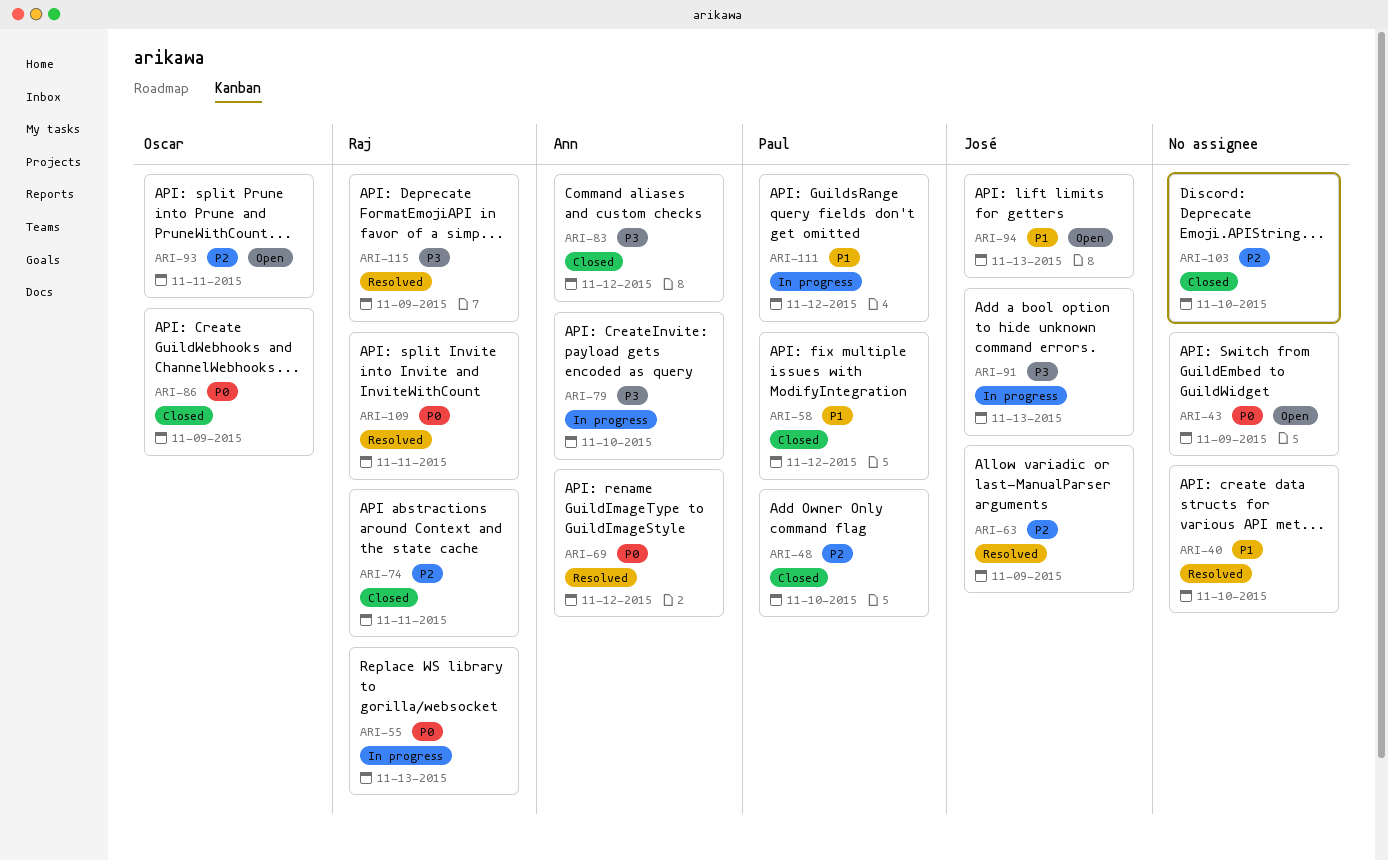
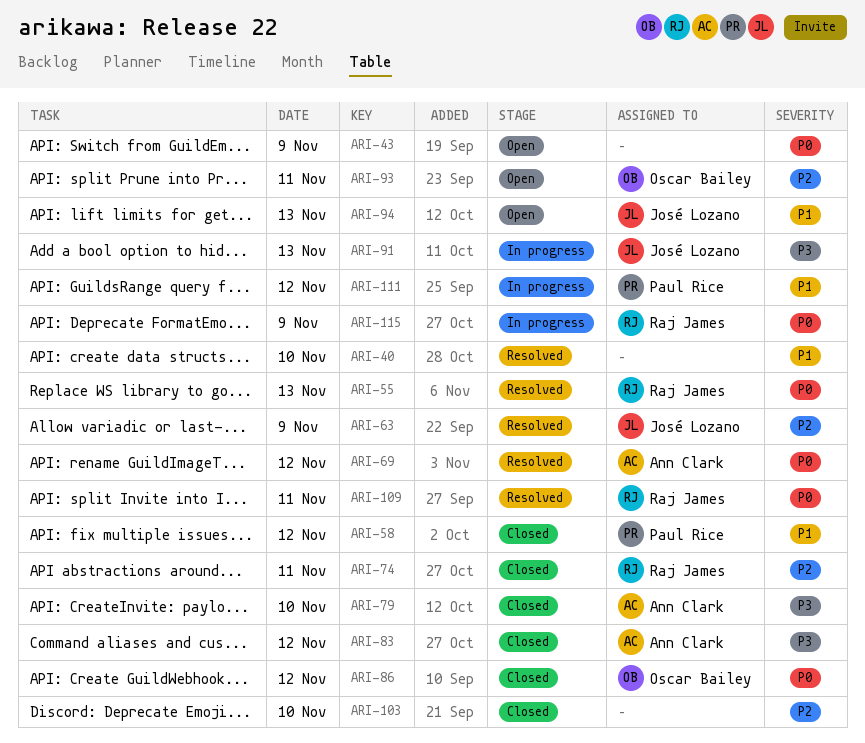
ARI-48: present -> none
ARI-55, status: In progress -> Resolved
ARI-79, status: In progress -> Closed
ARI-86, day: Nov 9 -> Nov 12
ARI-115, status: Resolved -> In progress
ARI-115, priority: P3 -> P0

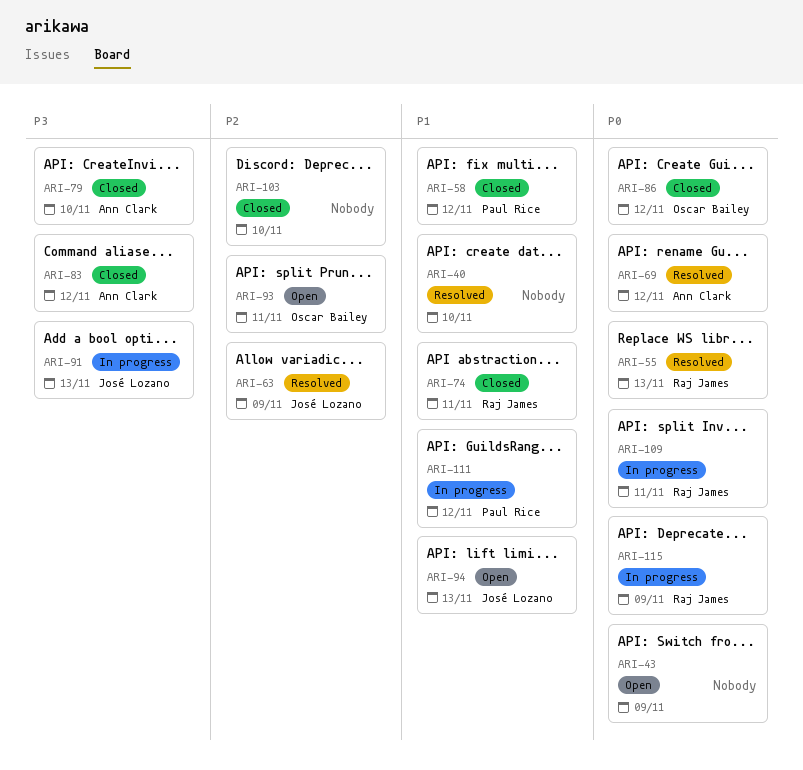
ARI-74, priority: P2 -> P1
ARI-109, status: Resolved -> In progress

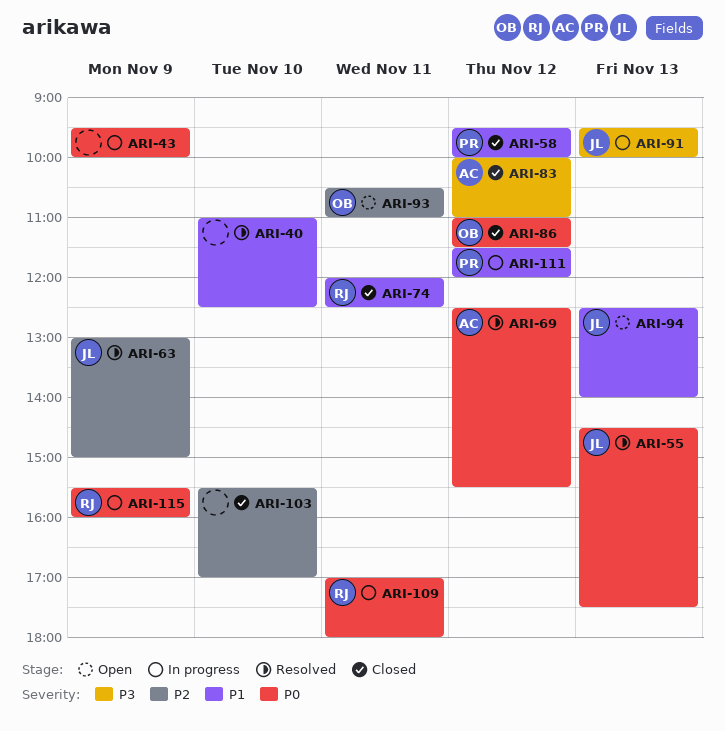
ARI-43, status: Open -> In progress
ARI-55, owner: Raj James -> José Lozano
ARI-79: present -> none

